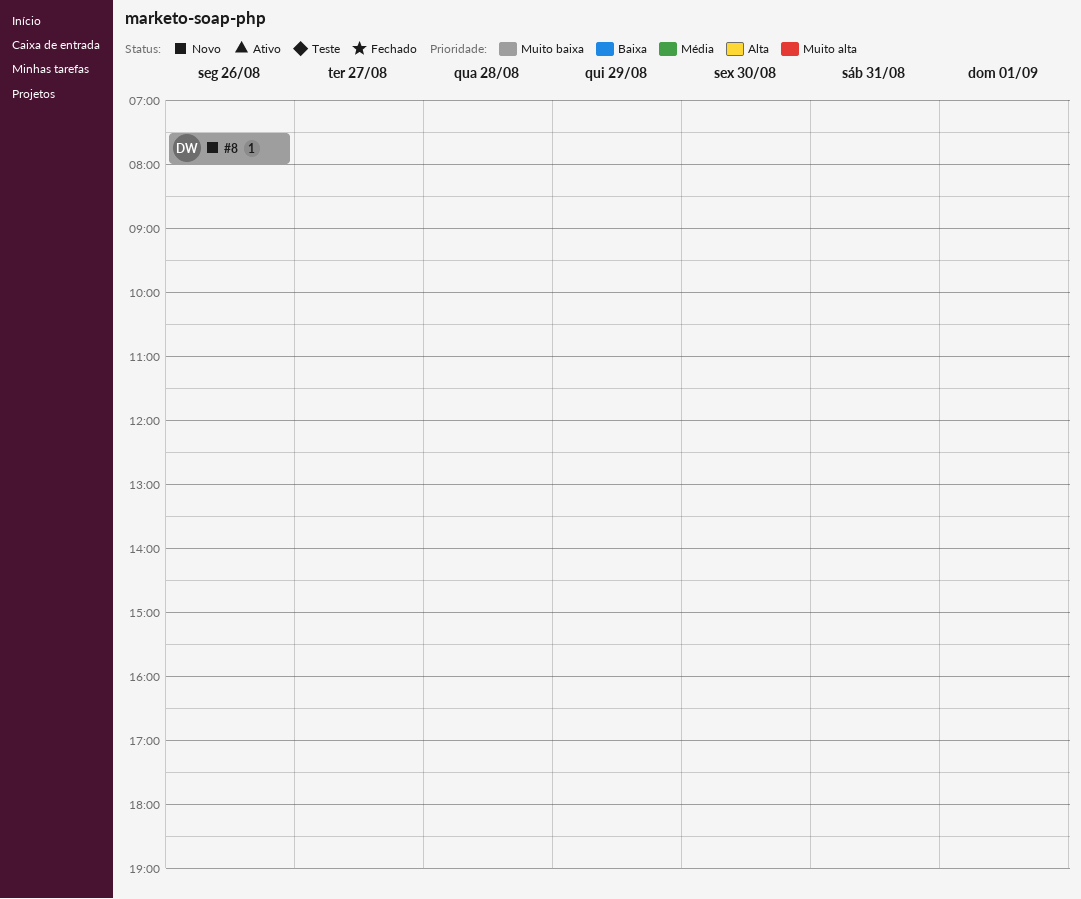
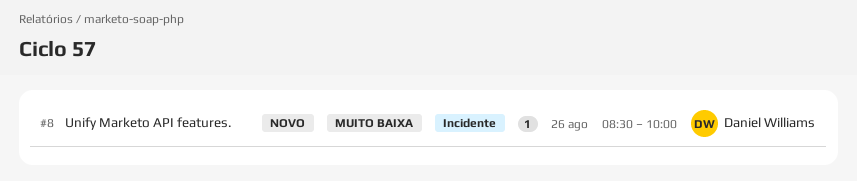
#8, begins: 07:30 -> 08:30
#8, ends: 08:00 -> 10:00

